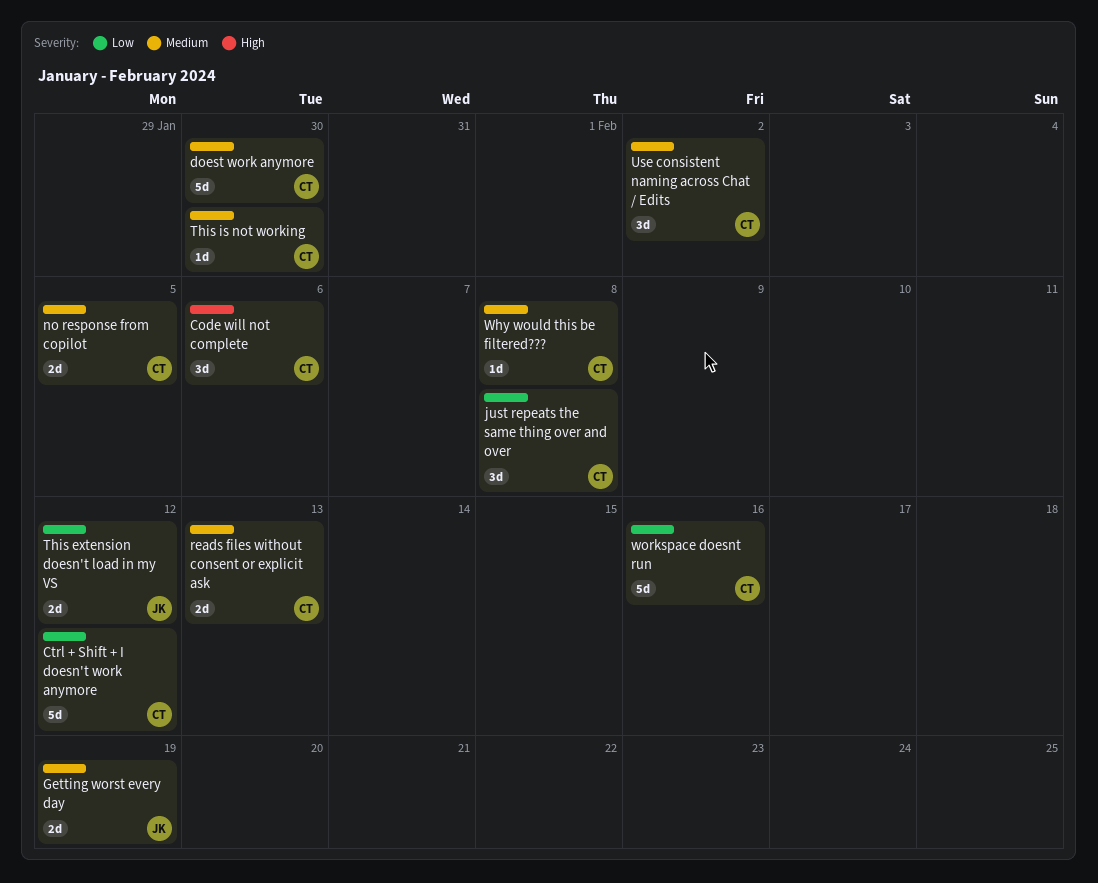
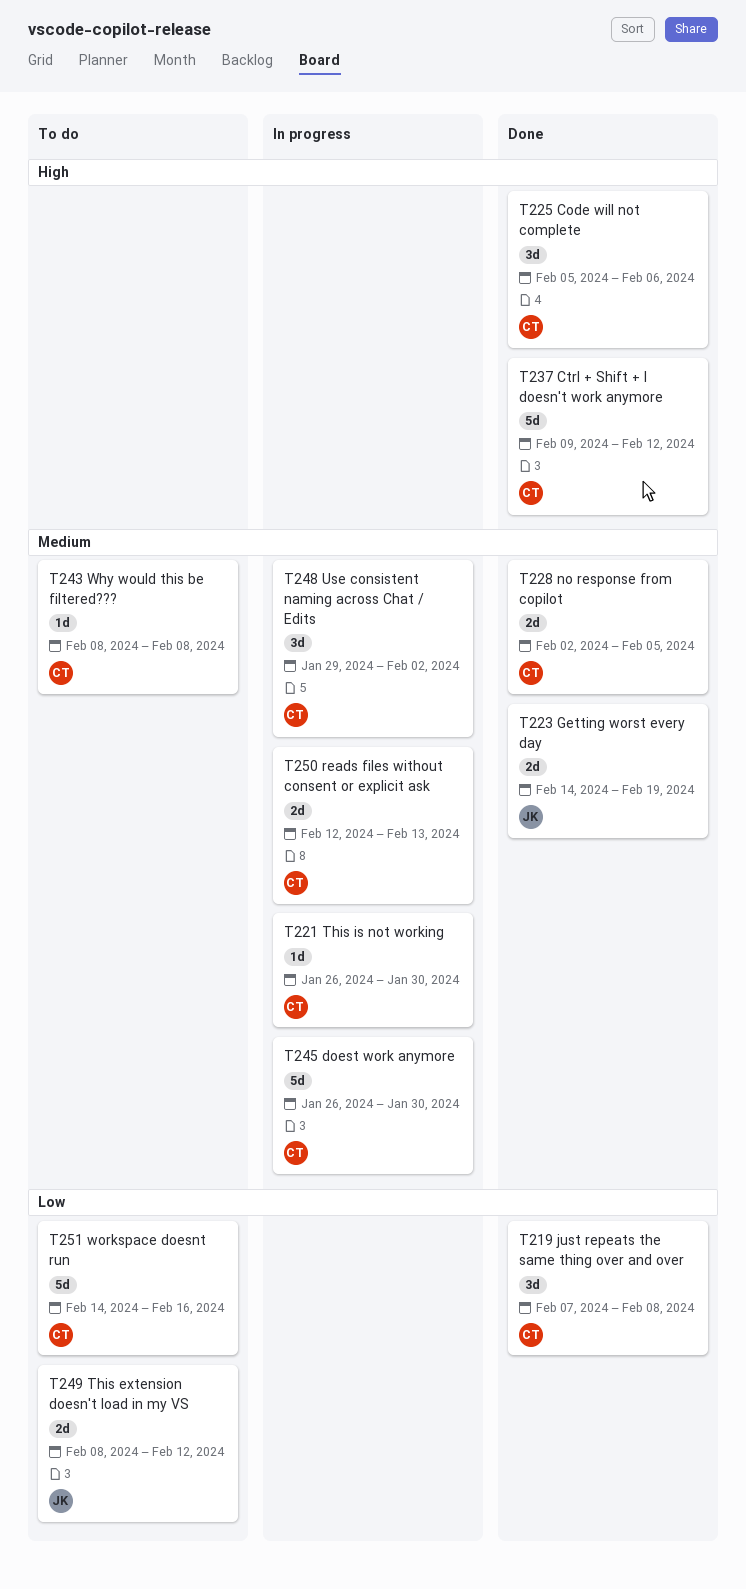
Ctrl + Shift + I doesn't work anymore, priority: Low -> High

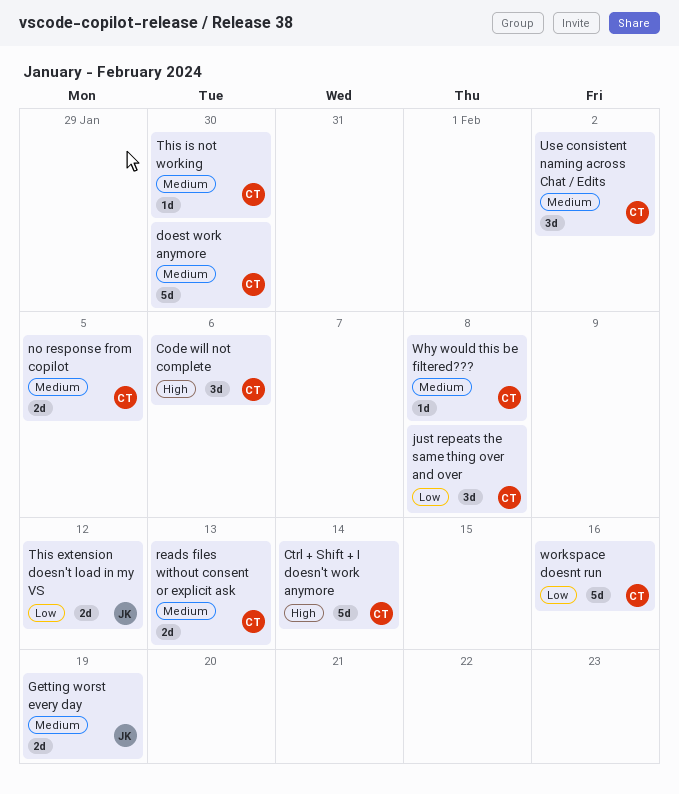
Ctrl + Shift + I doesn't work anymore, due: Feb 12 -> Feb 14

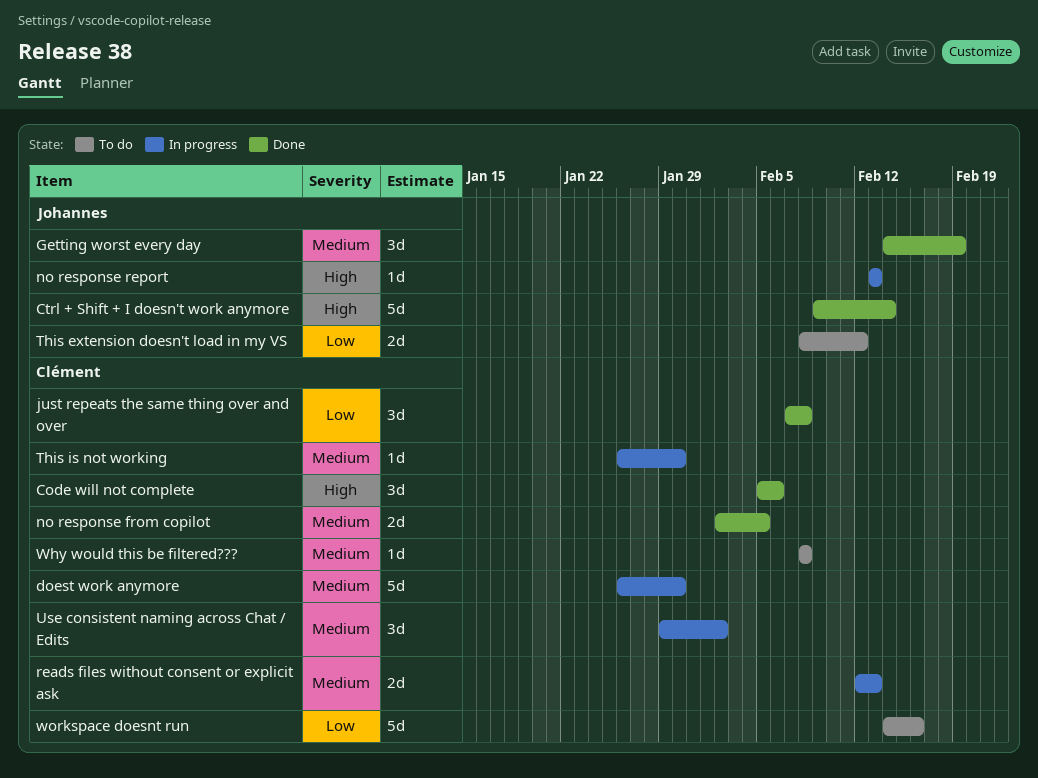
Ctrl + Shift + I doesn't work anymore, owner: Clément -> Johannes
Getting worst every day, estimate: 2d -> 3d
no response report: none -> present

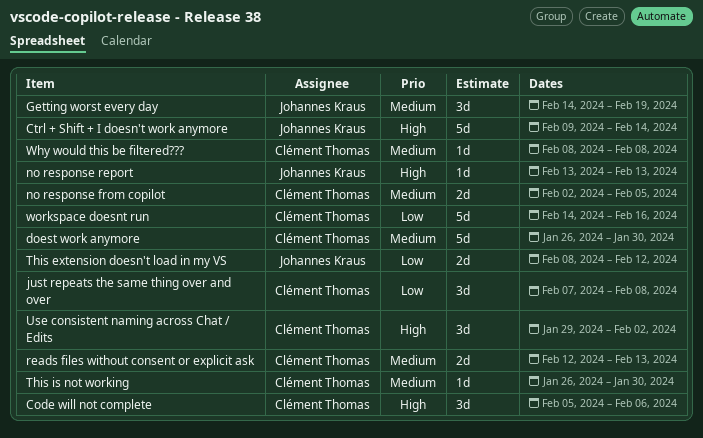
Use consistent naming across Chat / Edits, priority: Medium -> High

